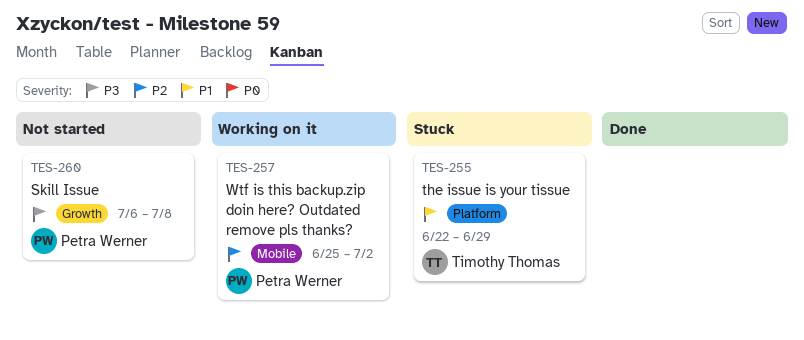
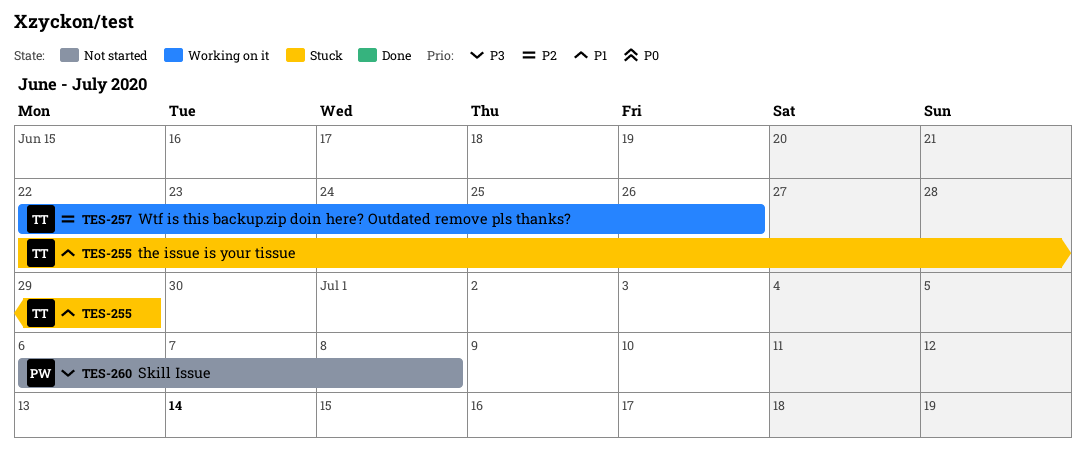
TES-257, owner: Petra Werner -> Timothy Thomas
TES-257, start: Jun 25 -> Jun 22
TES-257, due: Jul 2 -> Jun 26

